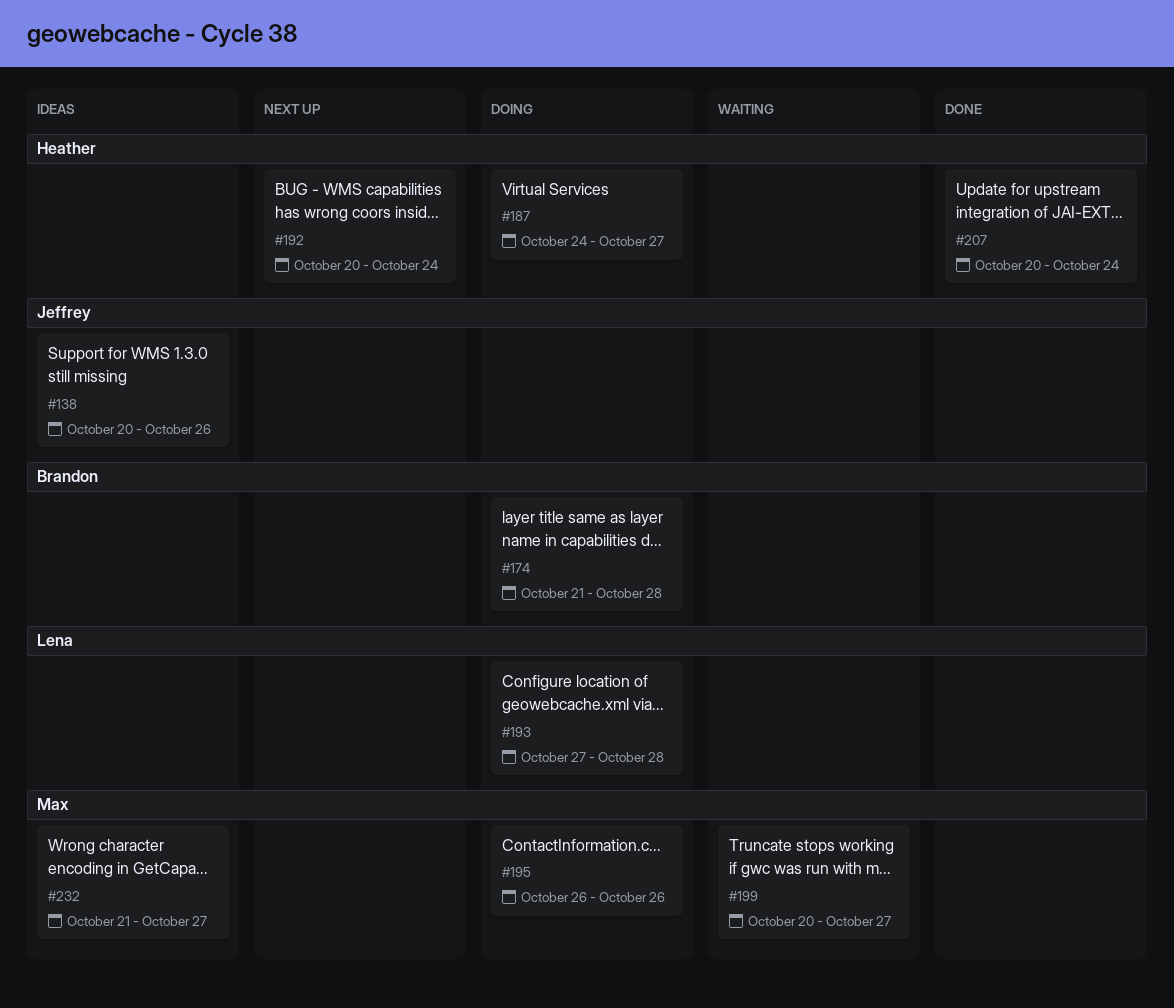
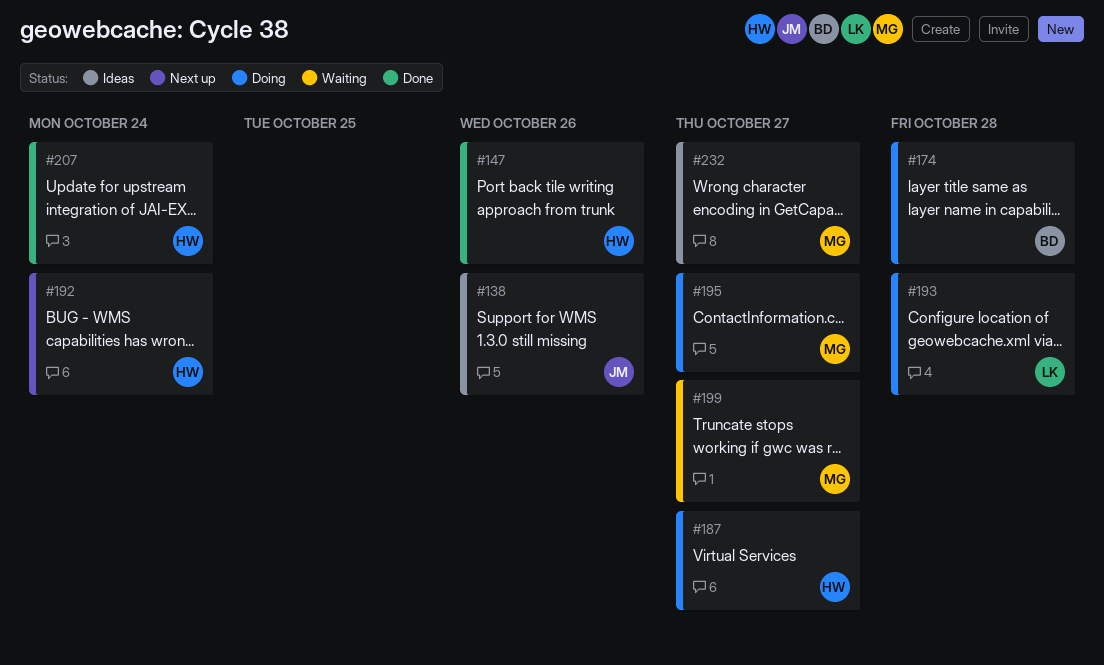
#147: none -> present
#195, due: Oct 26 -> Oct 27

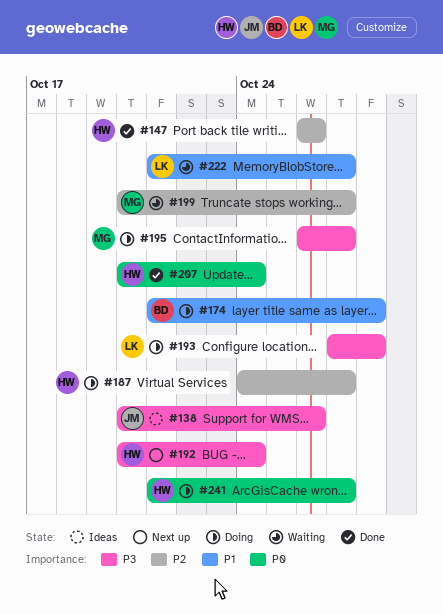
#222: none -> present
#232: present -> none
#241: none -> present

